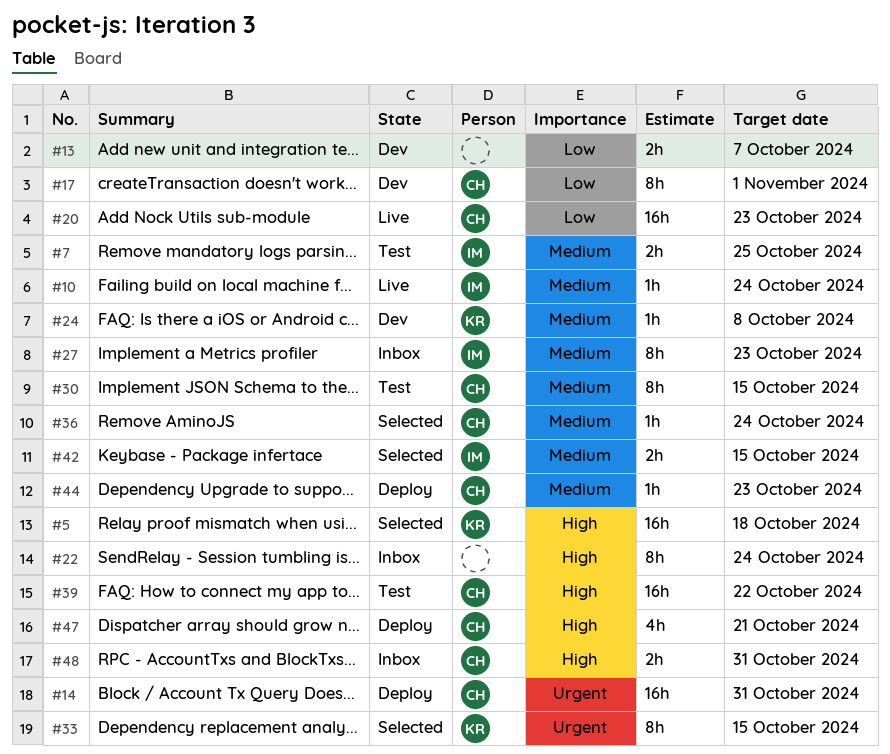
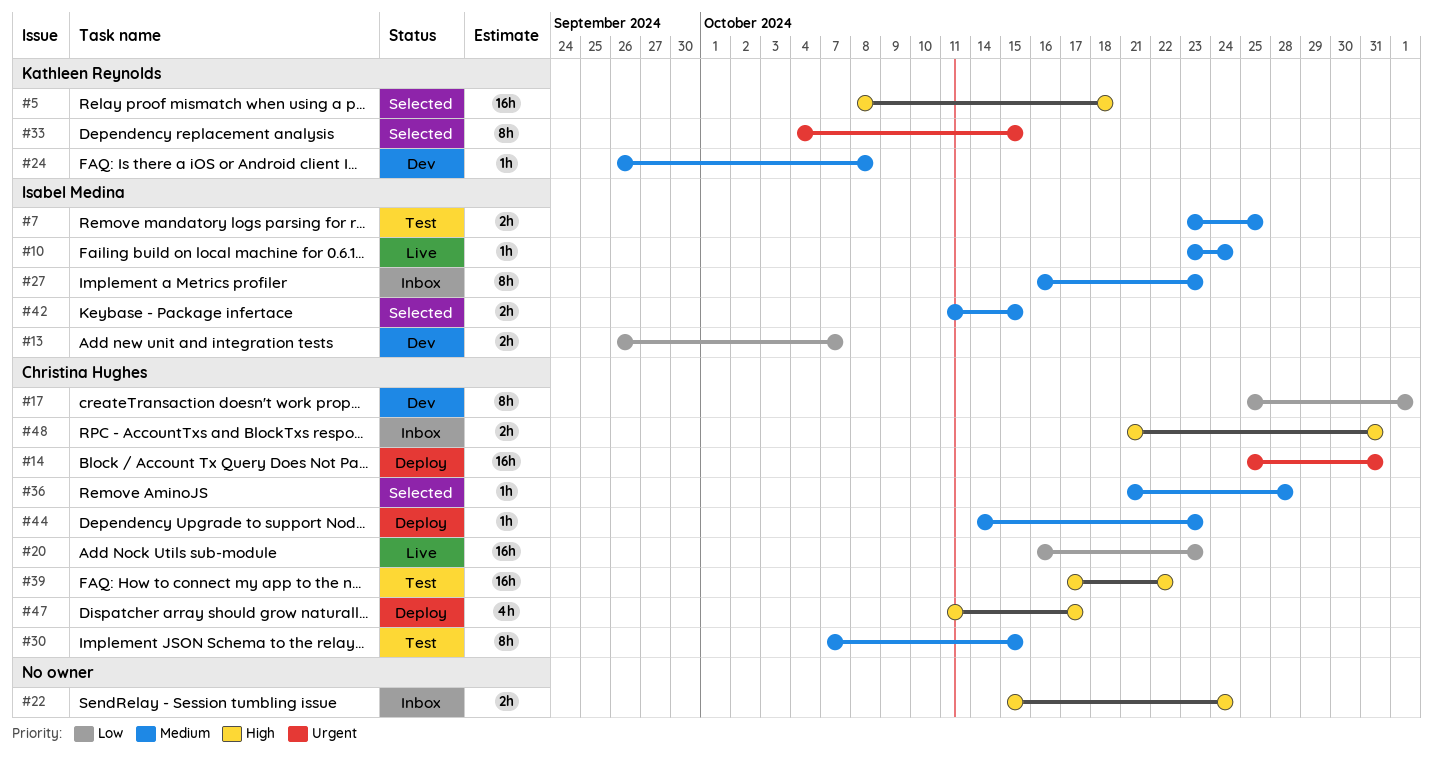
#13, owner: none -> Isabel Medina
#22, estimate: 8h -> 2h
#36, due: Oct 24 -> Oct 28
#47, due: Oct 21 -> Oct 17

